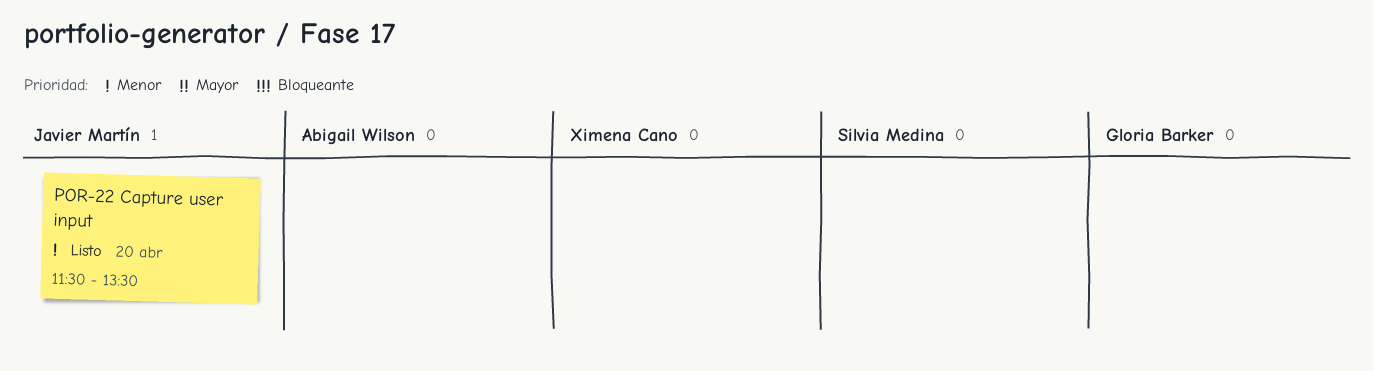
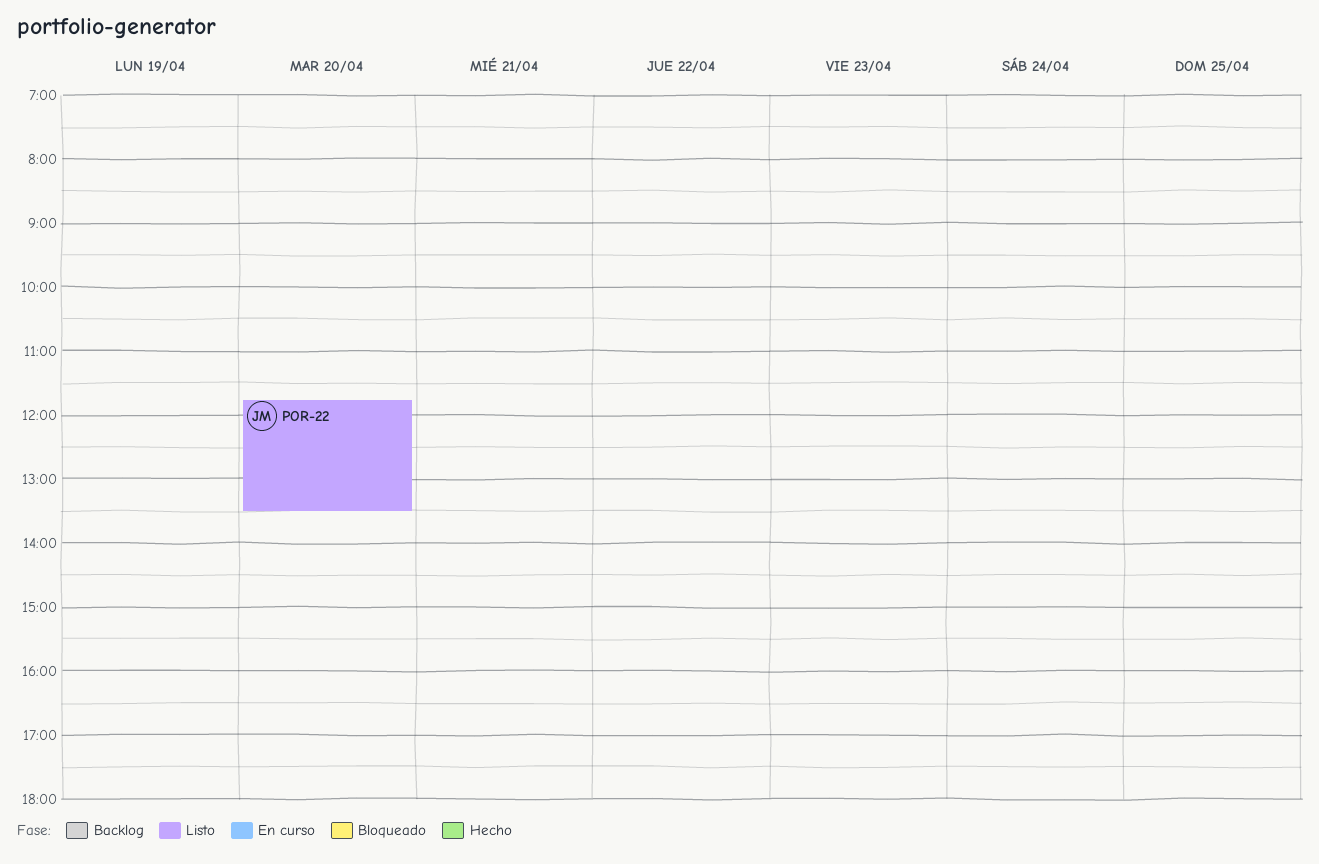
POR-22, begins: 11:30 -> 11:45

